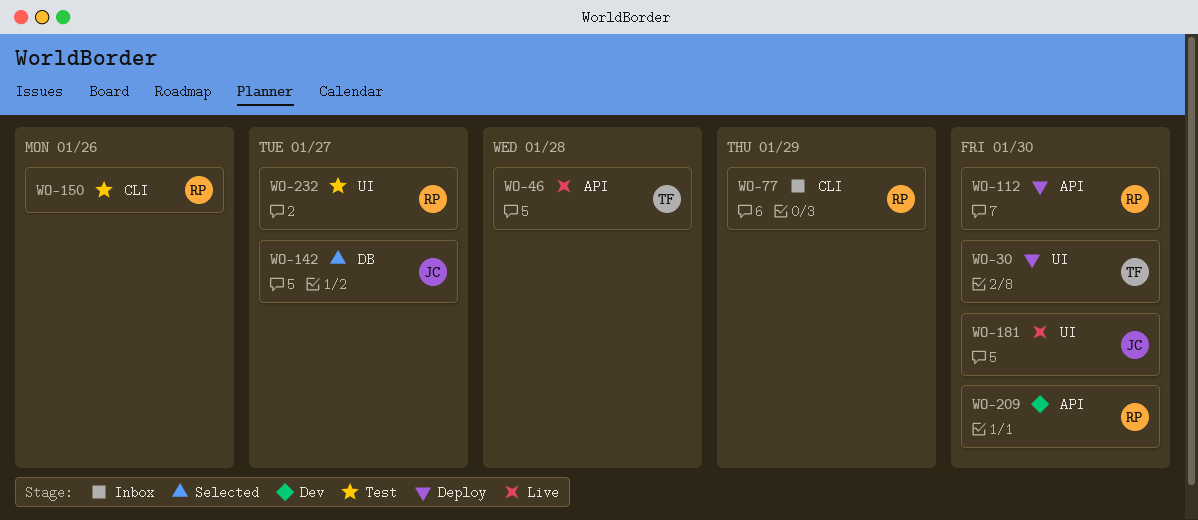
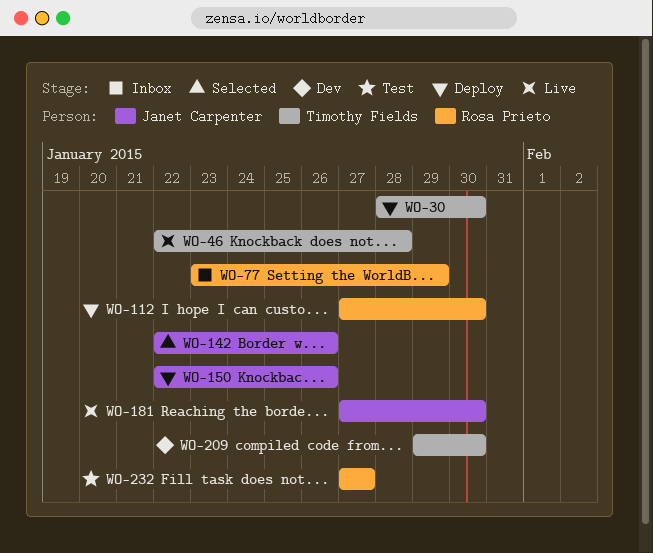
WO-142, due: Jan 27 -> Jan 26
WO-150, status: Test -> Deploy
WO-150, owner: Rosa Prieto -> Janet Carpenter
WO-209, owner: Rosa Prieto -> Timothy Fields

